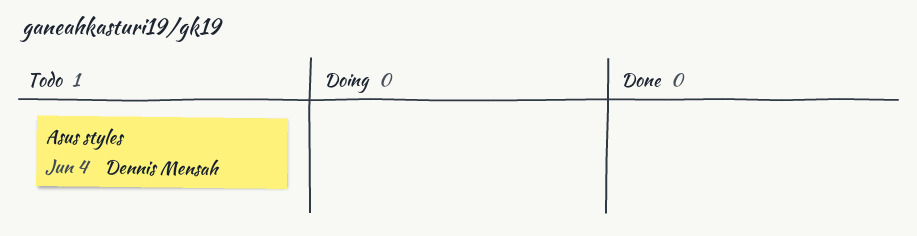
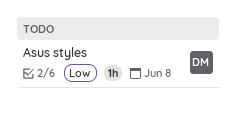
Asus styles, due: Jun 4 -> Jun 8

